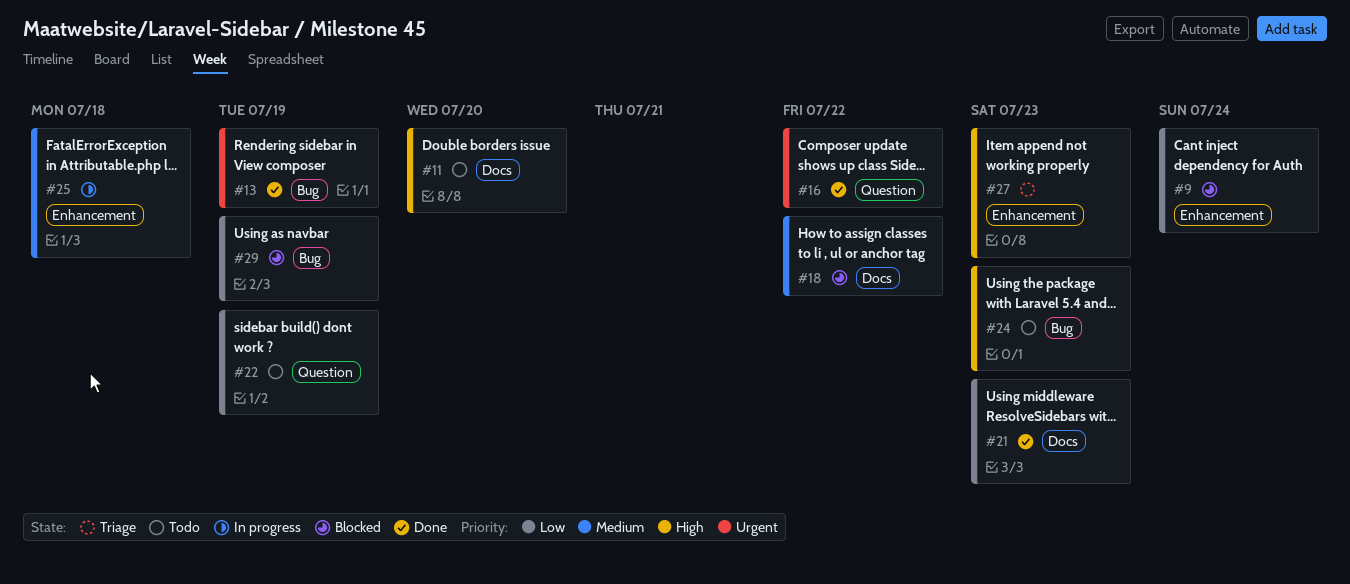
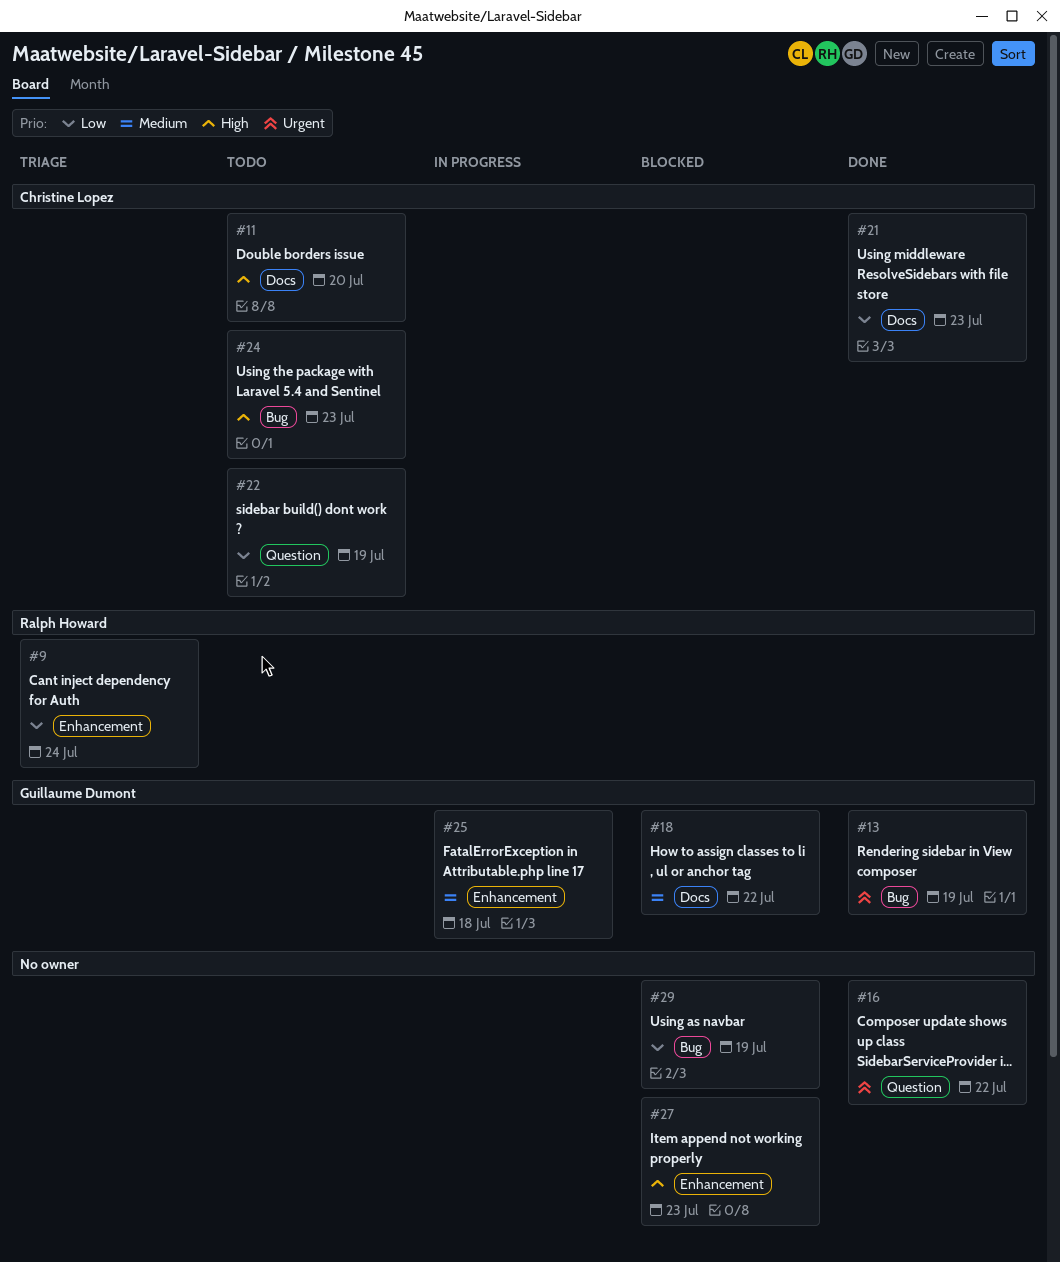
#9, status: Blocked -> Triage
#27, status: Triage -> Blocked

